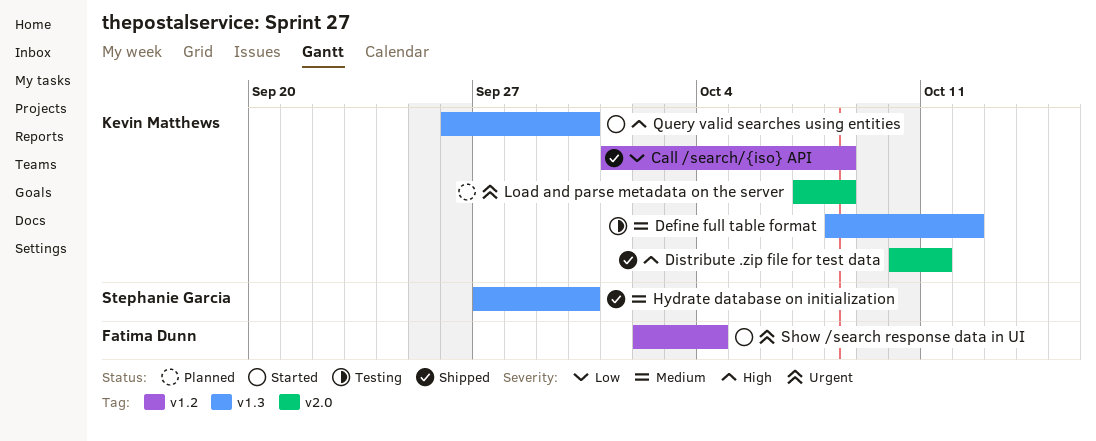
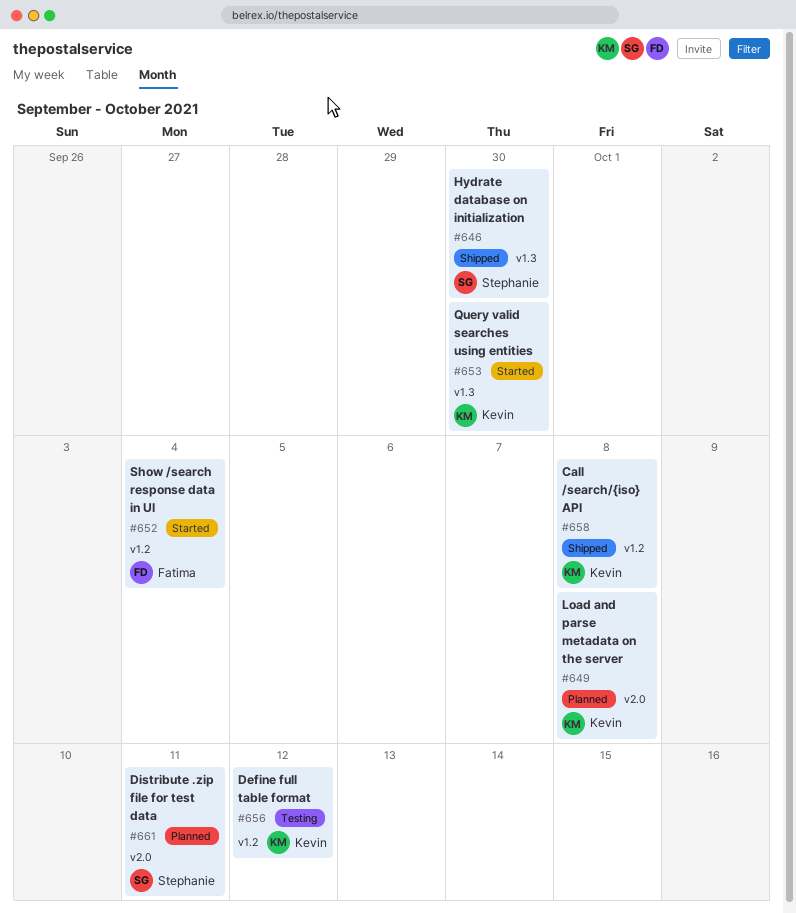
Define full table format, label: v1.3 -> v1.2
Distribute .zip file for test data, status: Shipped -> Planned
Distribute .zip file for test data, owner: Kevin Matthews -> Stephanie Garcia

